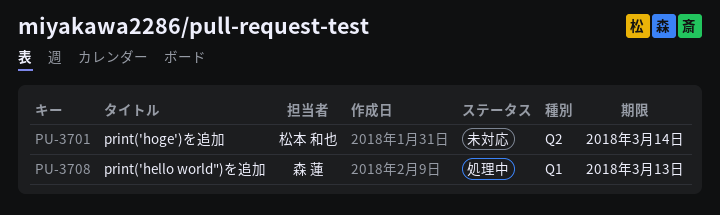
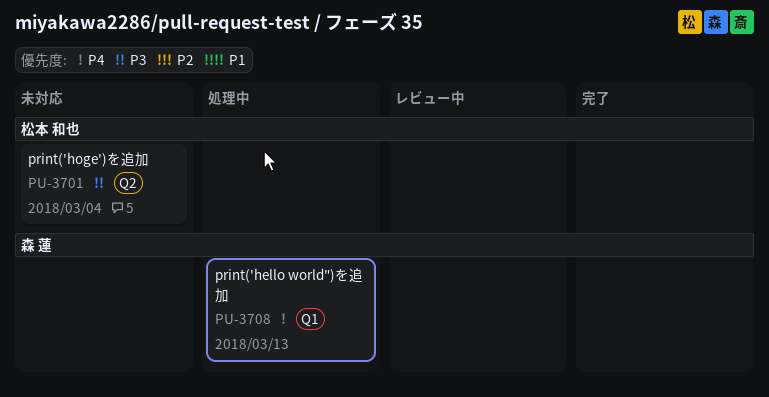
PU-3701, due: Mar 14 -> Mar 4

